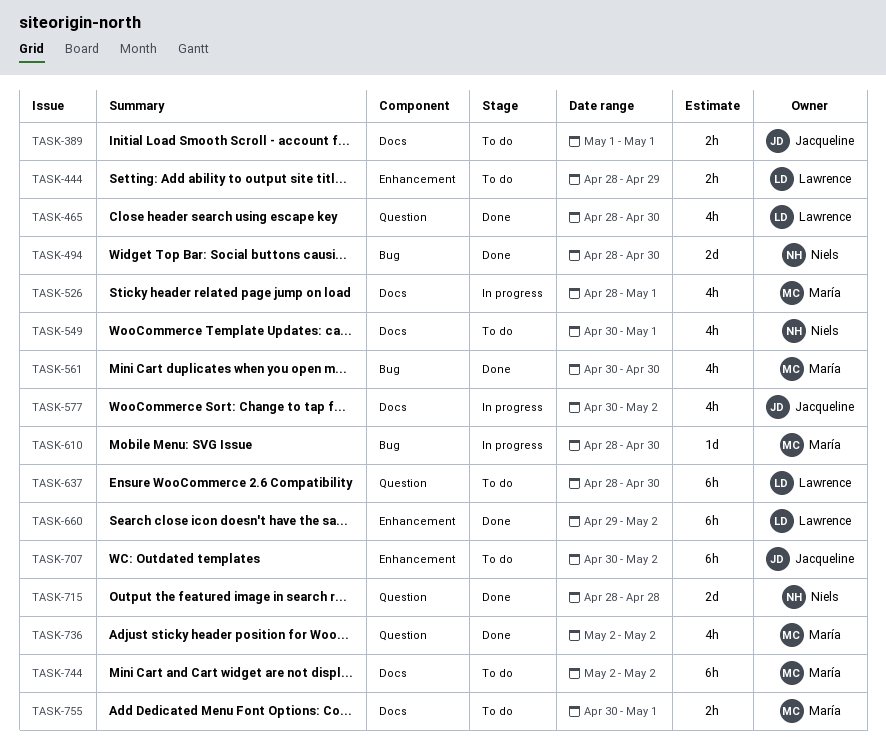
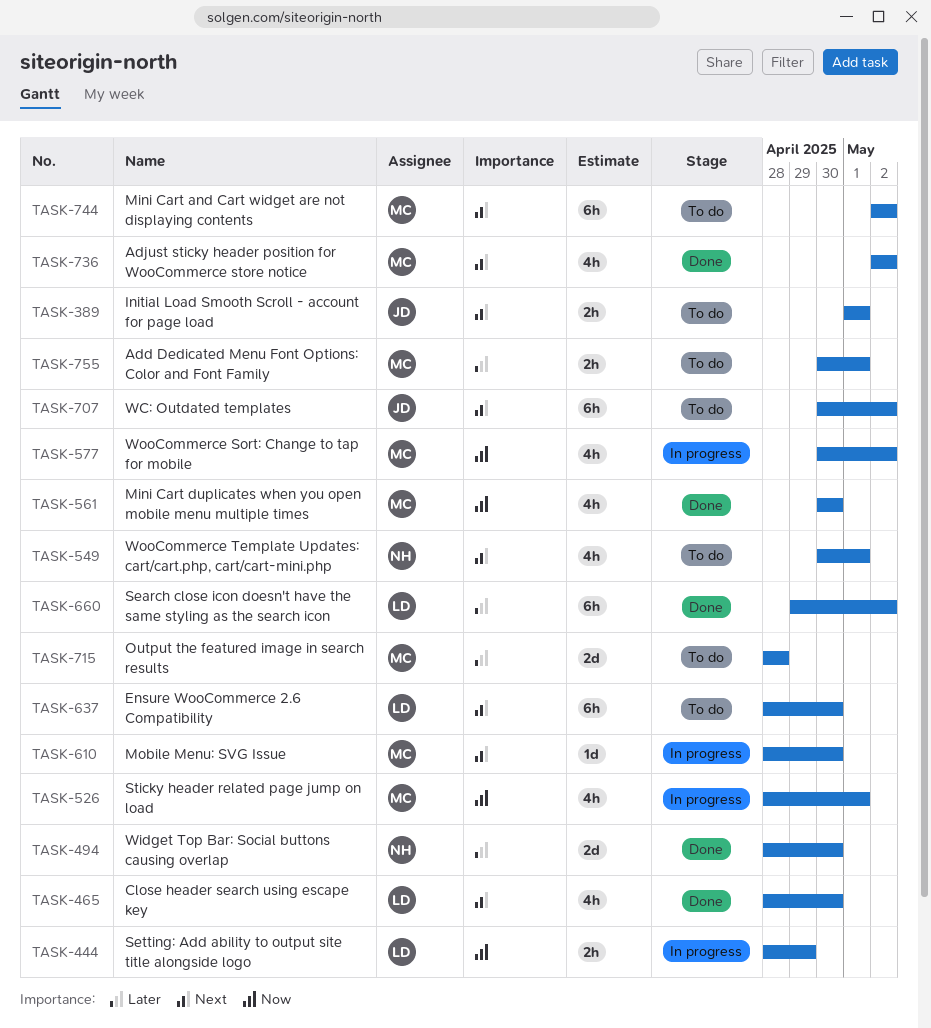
TASK-444, status: To do -> In progress
TASK-577, owner: Jacqueline -> María
TASK-715, status: Done -> To do
TASK-715, owner: Niels -> María

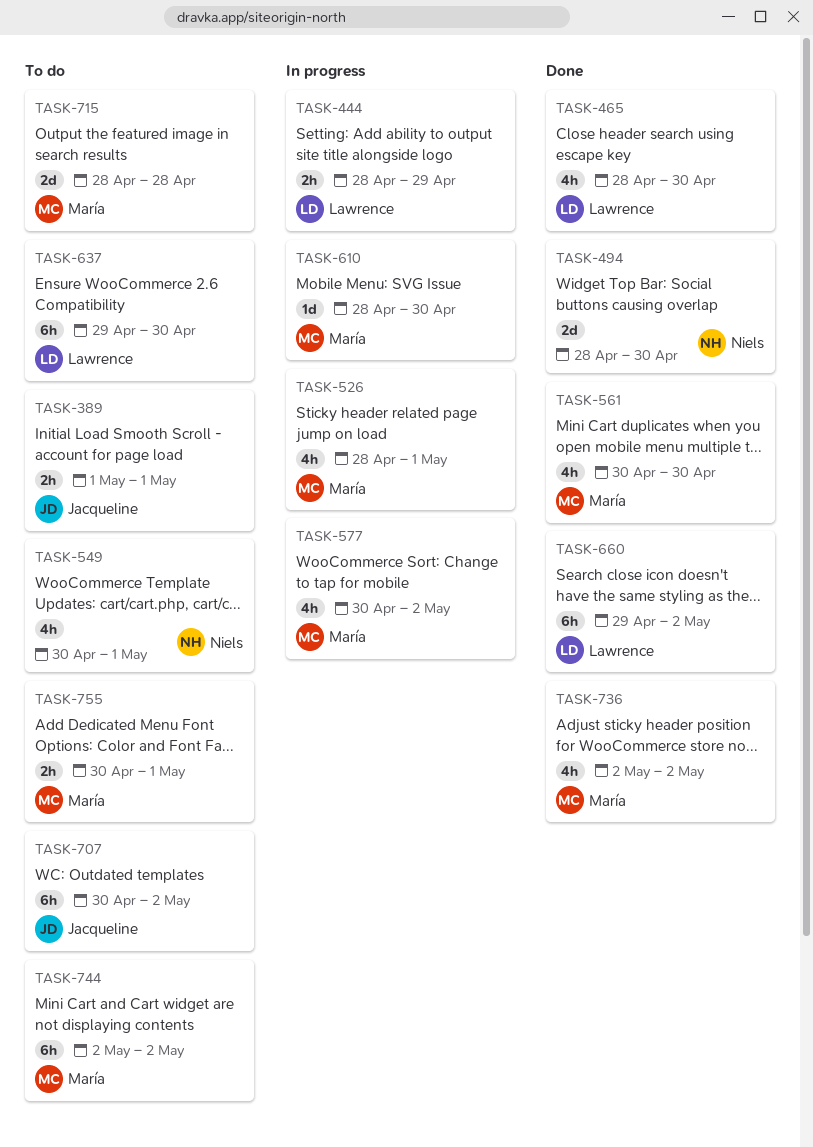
TASK-637, start: Apr 28 -> Apr 29

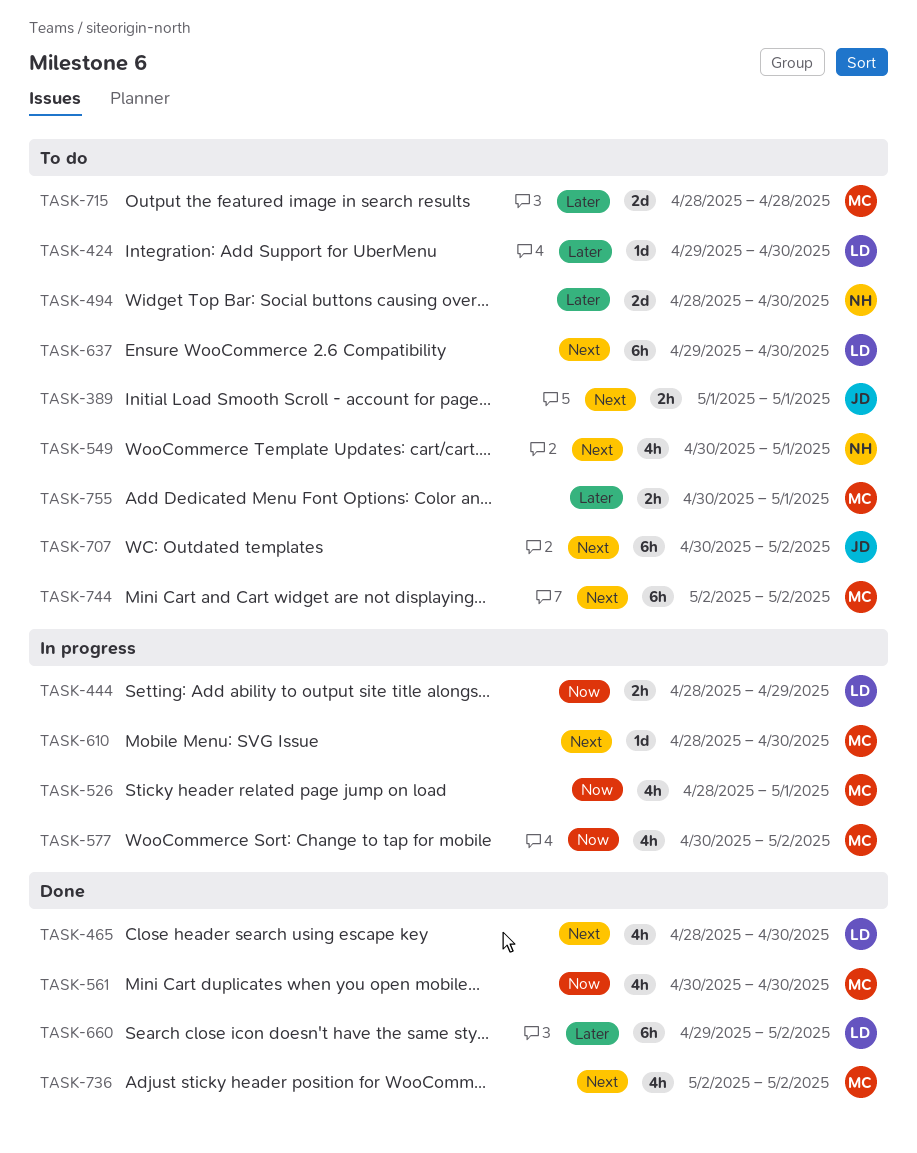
TASK-424: none -> present
TASK-494, status: Done -> To do

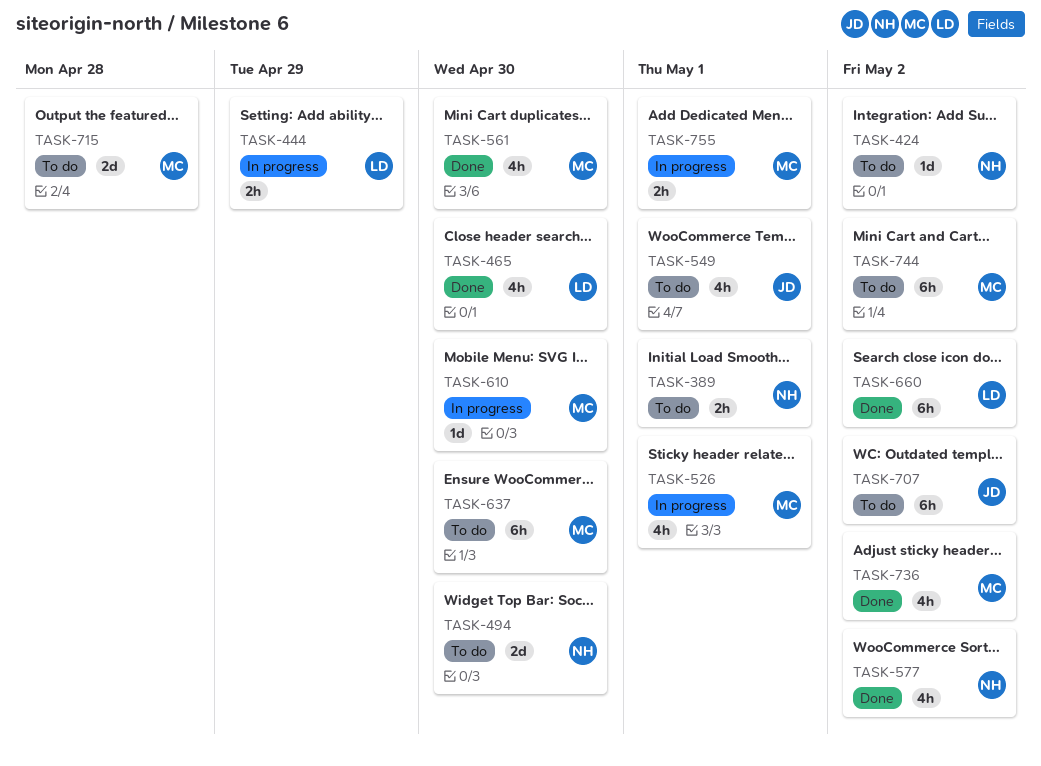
TASK-389, owner: JD -> NH
TASK-424, owner: LD -> NH
TASK-424, due: Apr 30 -> May 2
TASK-549, owner: NH -> JD
TASK-577, status: In progress -> Done
TASK-577, owner: MC -> NH
TASK-637, owner: LD -> MC
TASK-755, status: To do -> In progress

